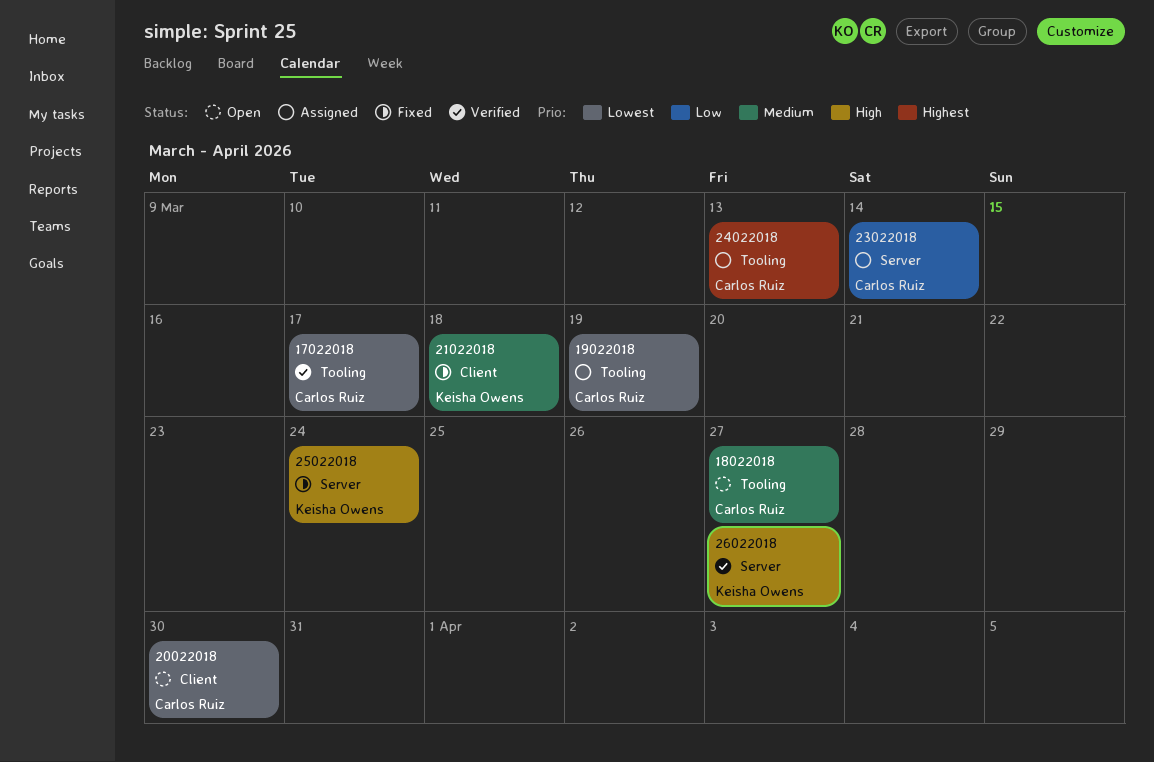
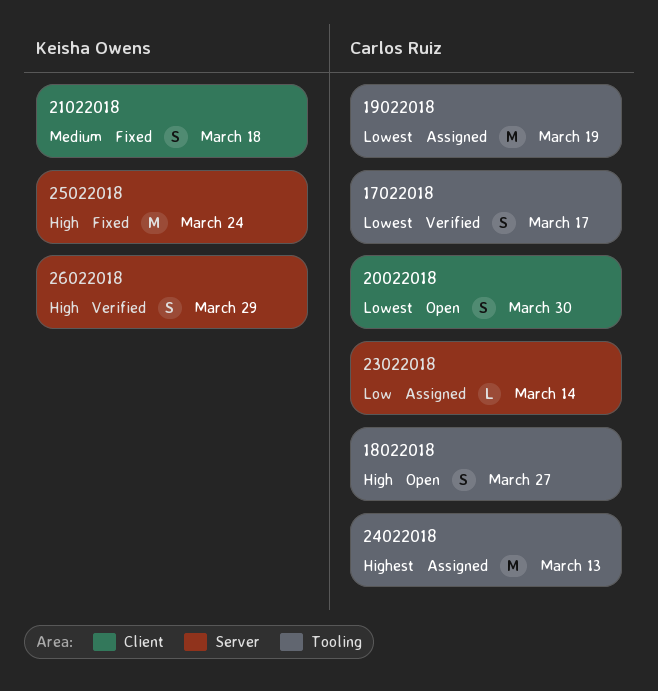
18022018, priority: Medium -> High
26022018, due: Mar 27 -> Mar 29

